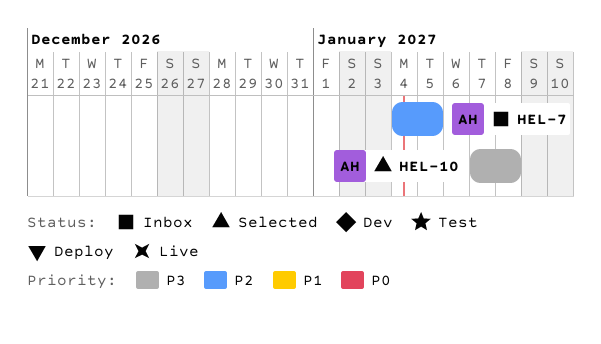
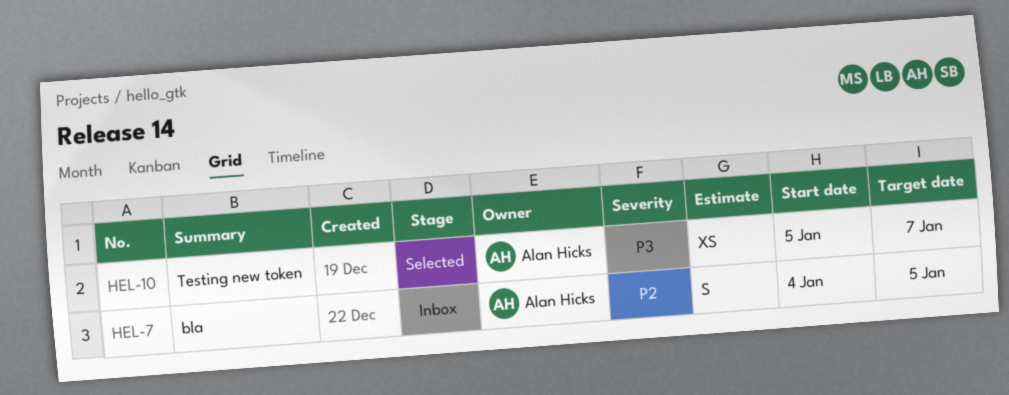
HEL-10, start: Jan 7 -> Jan 5
HEL-10, due: Jan 8 -> Jan 7

